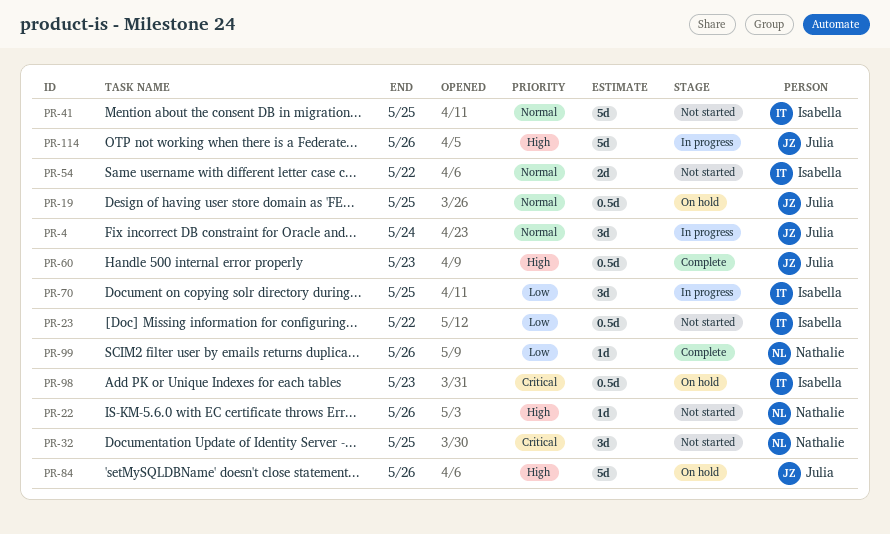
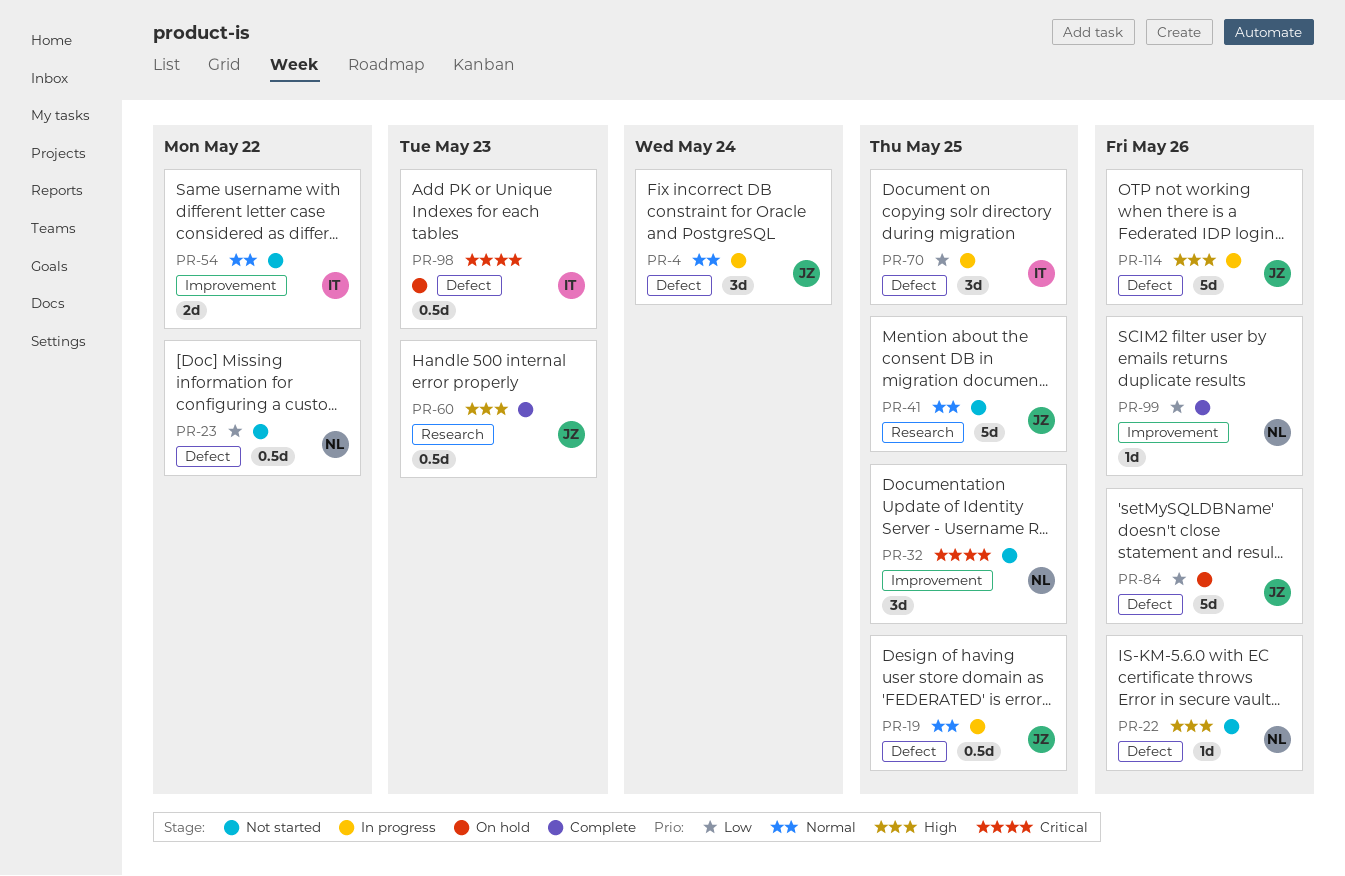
PR-19, status: On hold -> In progress
PR-23, owner: Isabella -> Nathalie
PR-41, owner: Isabella -> Julia
PR-84, priority: High -> Low

